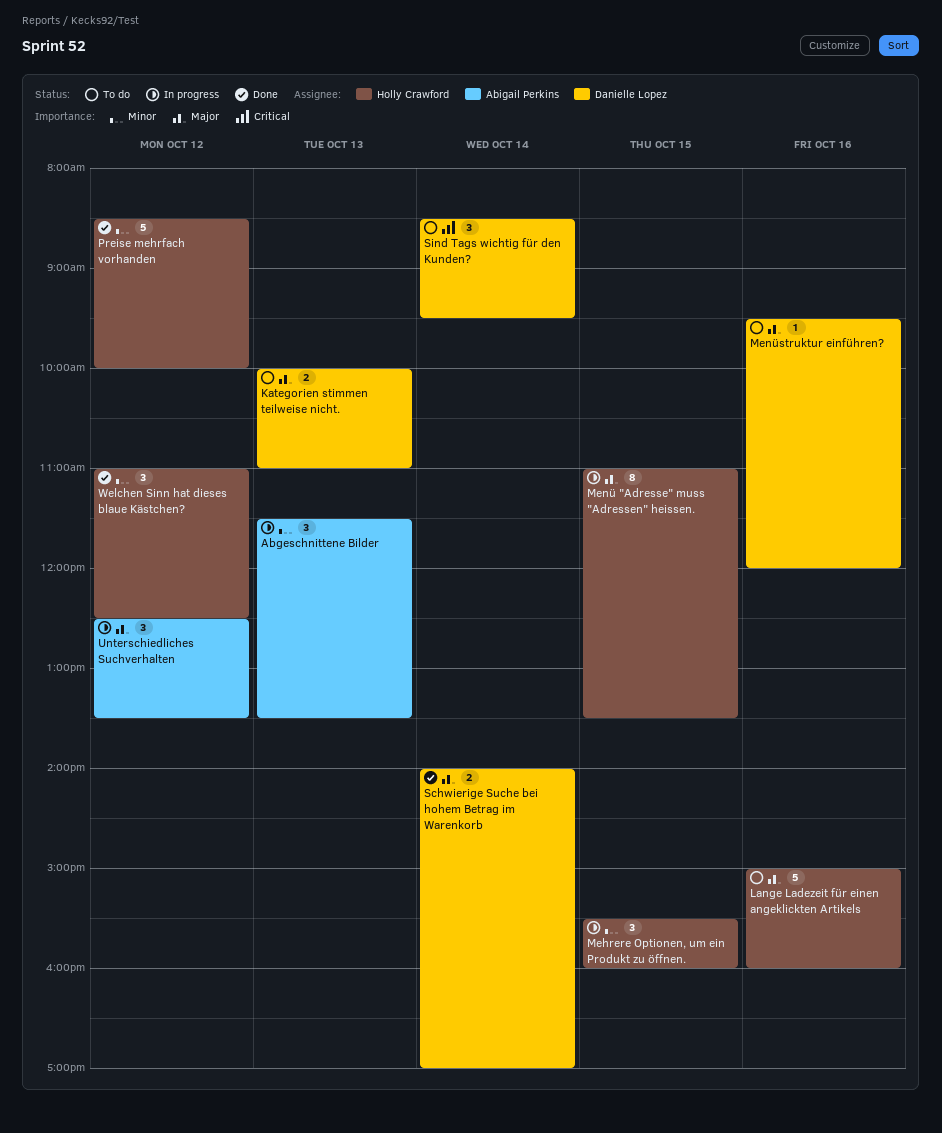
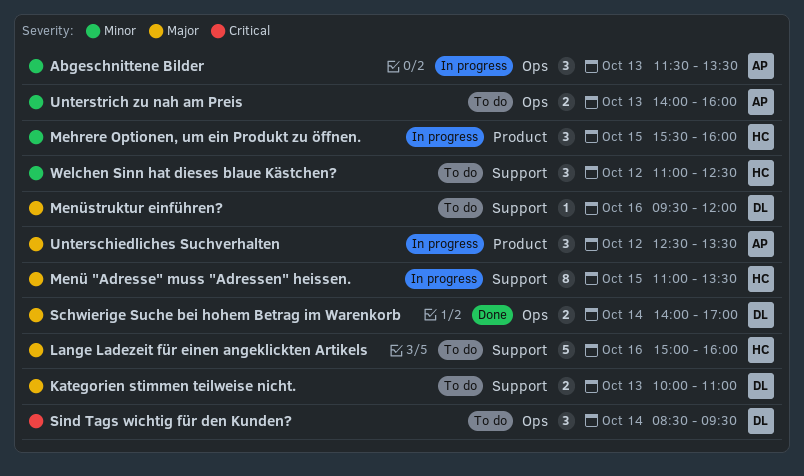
Preise mehrfach vorhanden: present -> none
Unterstrich zu nah am Preis: none -> present
Welchen Sinn hat dieses blaue Kästchen?, status: Done -> To do

